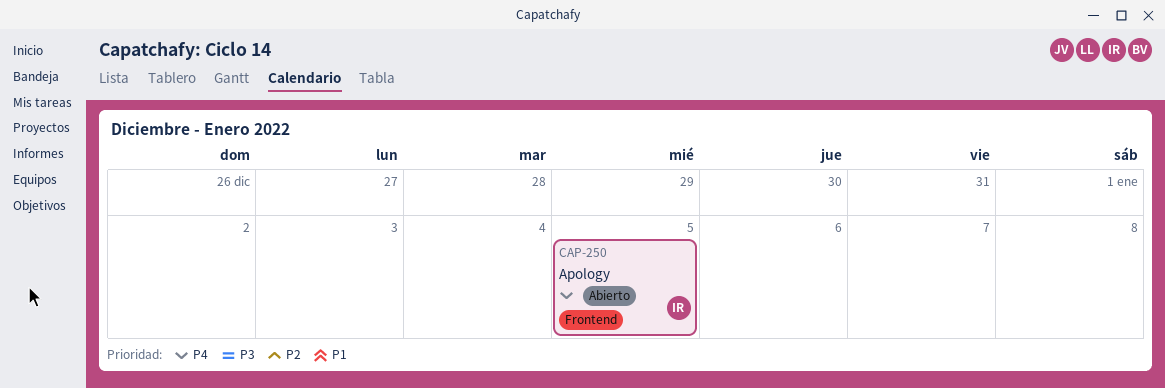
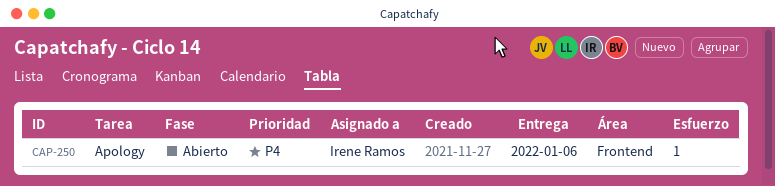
CAP-250, due: Jan 5 -> Jan 6

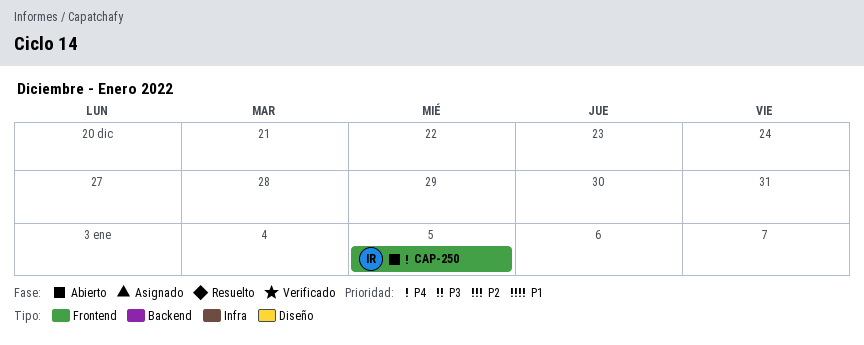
CAP-250, due: Jan 6 -> Jan 5

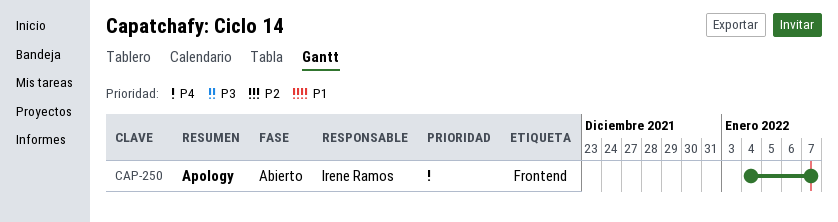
CAP-250, start: Jan 5 -> Jan 4
CAP-250, due: Jan 5 -> Jan 7

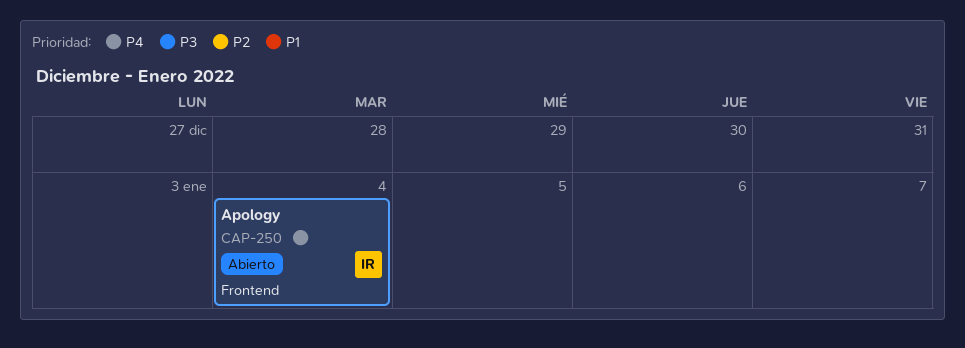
CAP-250, due: Jan 7 -> Jan 4

